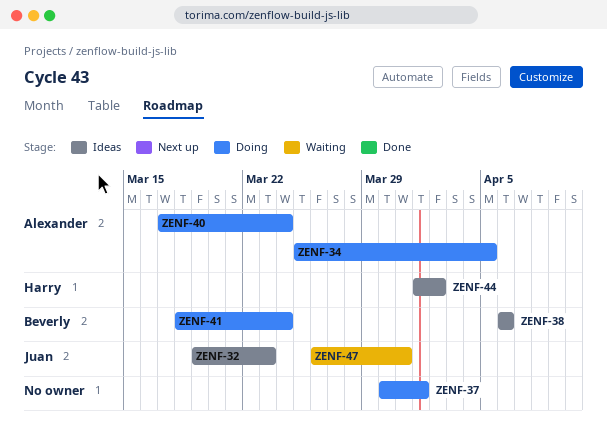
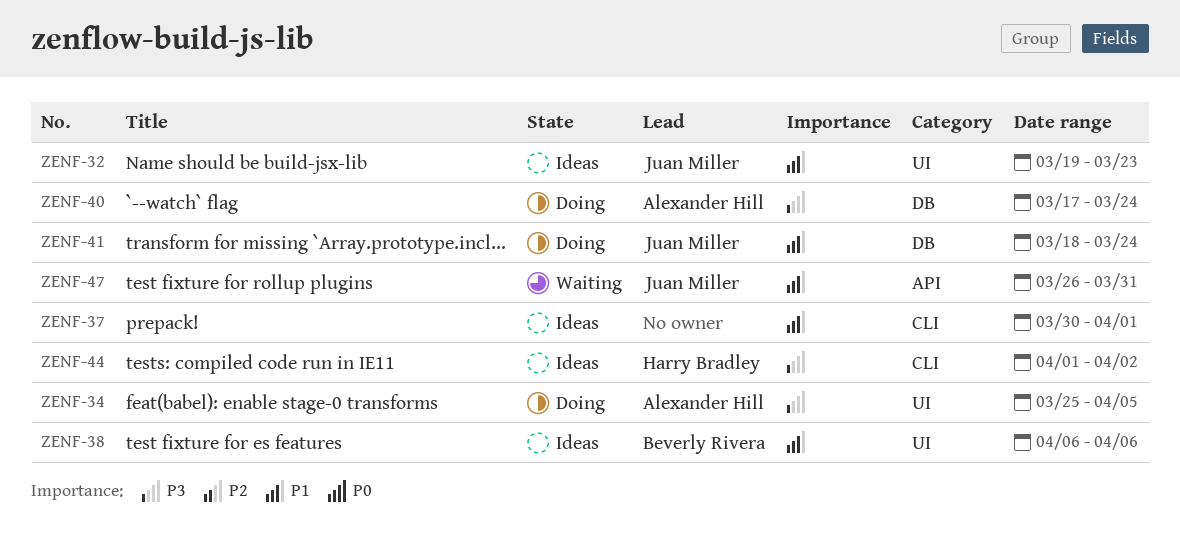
ZENF-37, status: Doing -> Ideas
ZENF-41, owner: Beverly Rivera -> Juan Miller

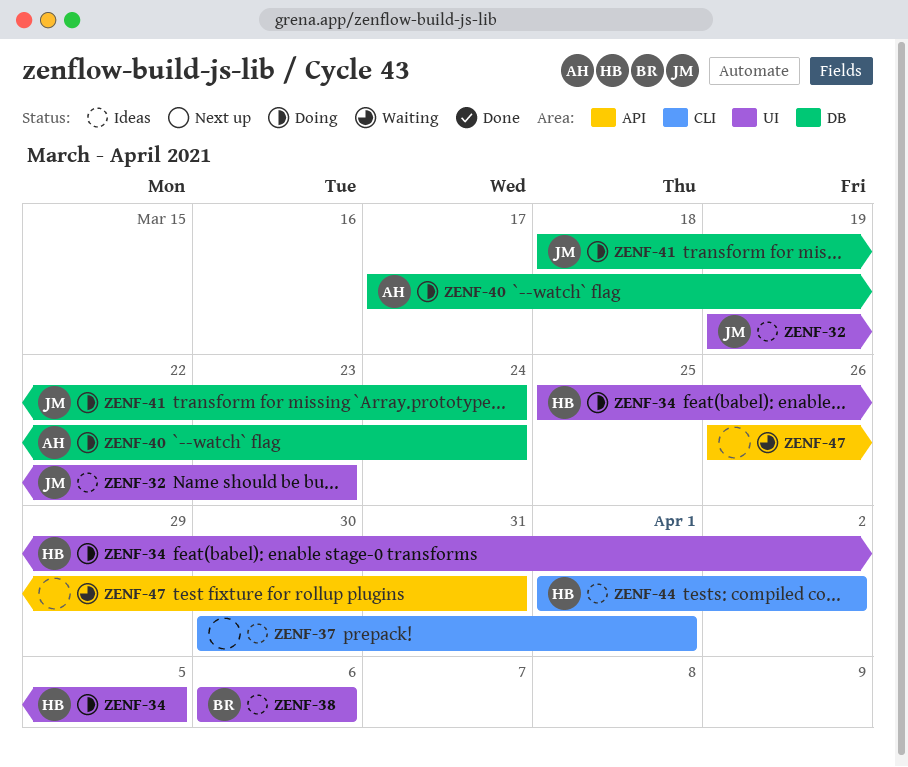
ZENF-34, owner: Alexander Hill -> Harry Bradley
ZENF-47, owner: Juan Miller -> none

